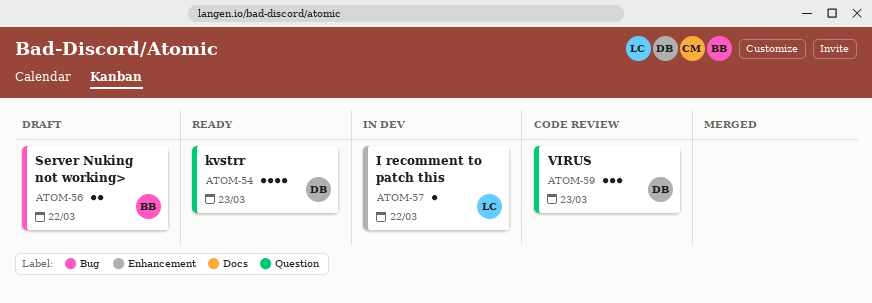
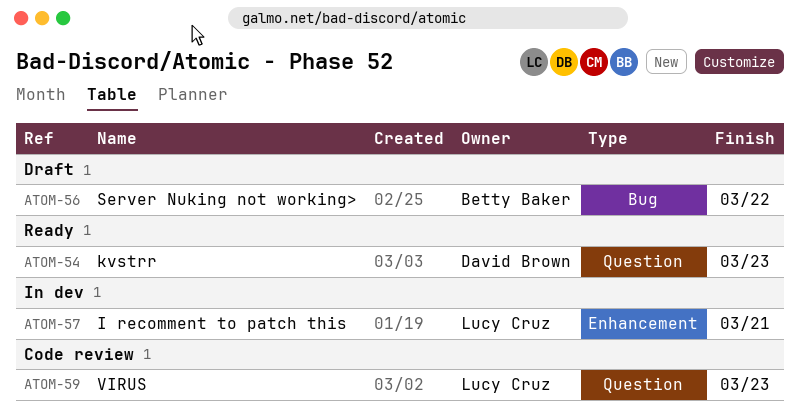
ATOM-57, due: Mar 22 -> Mar 21
ATOM-59, owner: David Brown -> Lucy Cruz

